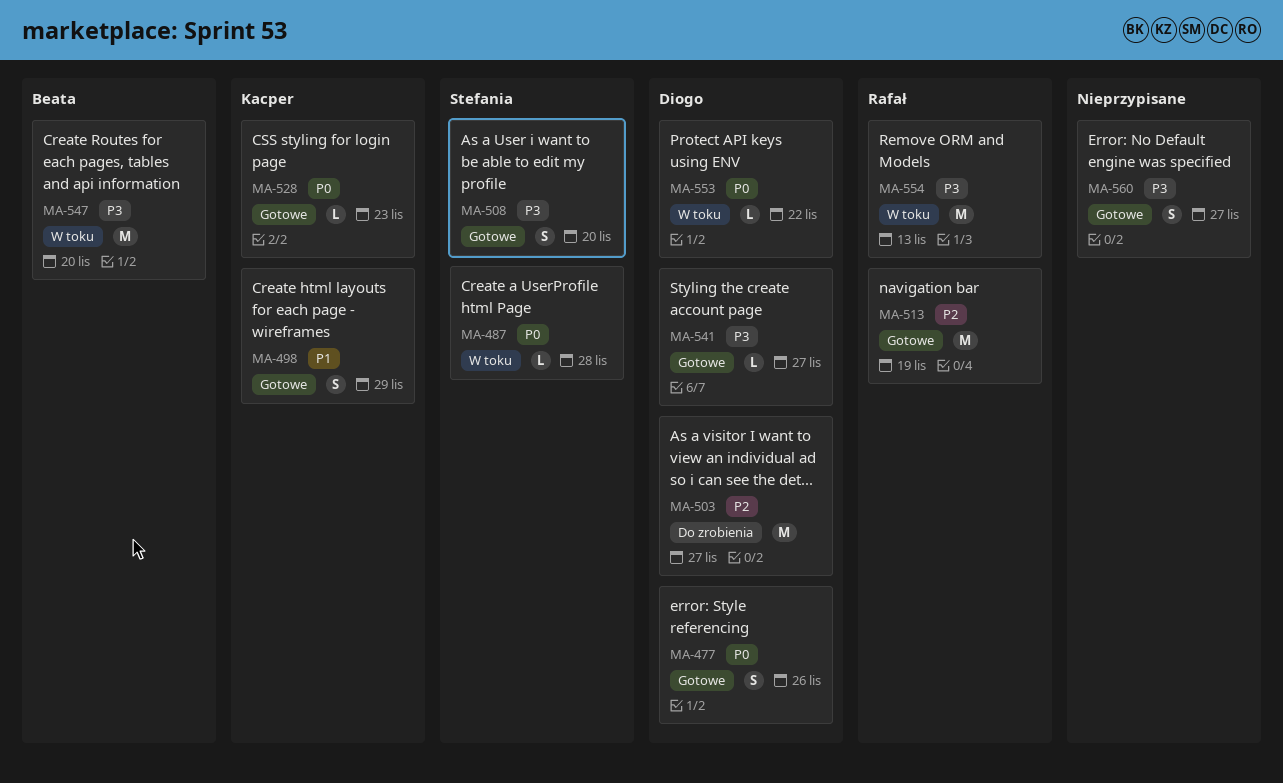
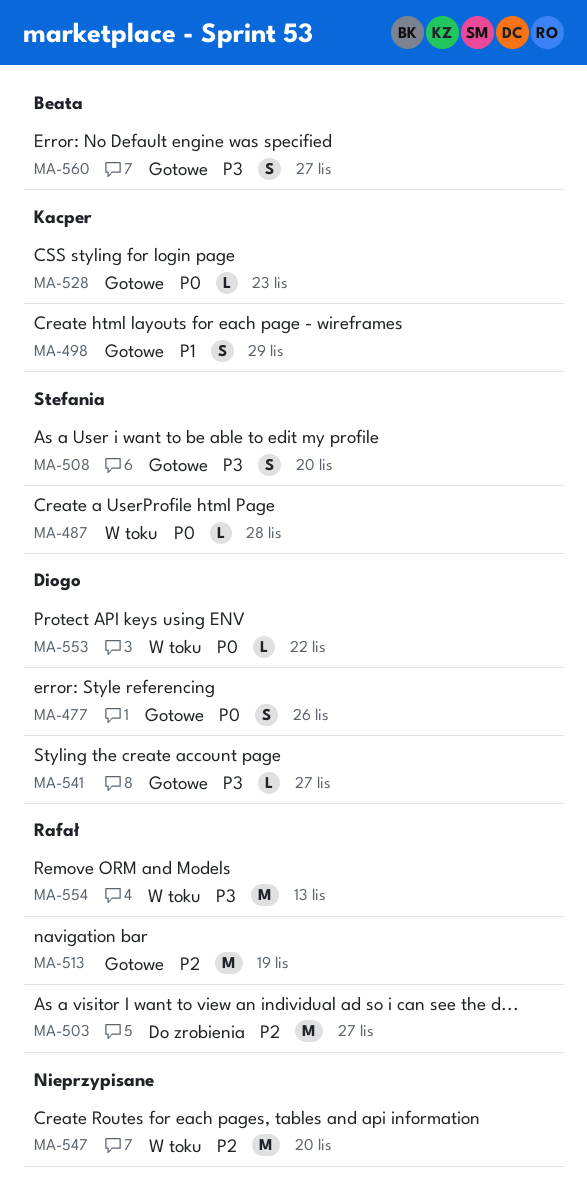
MA-503, owner: Diogo -> Rafał
MA-547, owner: Beata -> none
MA-547, priority: P3 -> P2
MA-560, owner: none -> Beata

